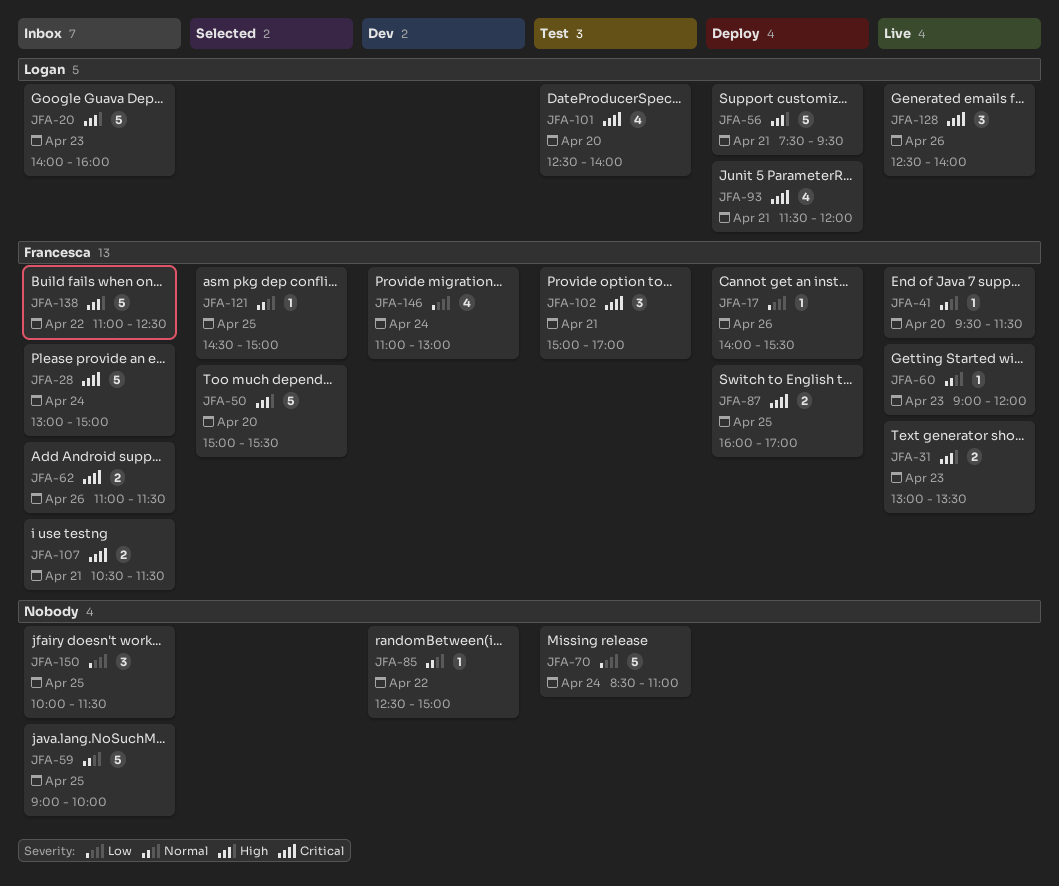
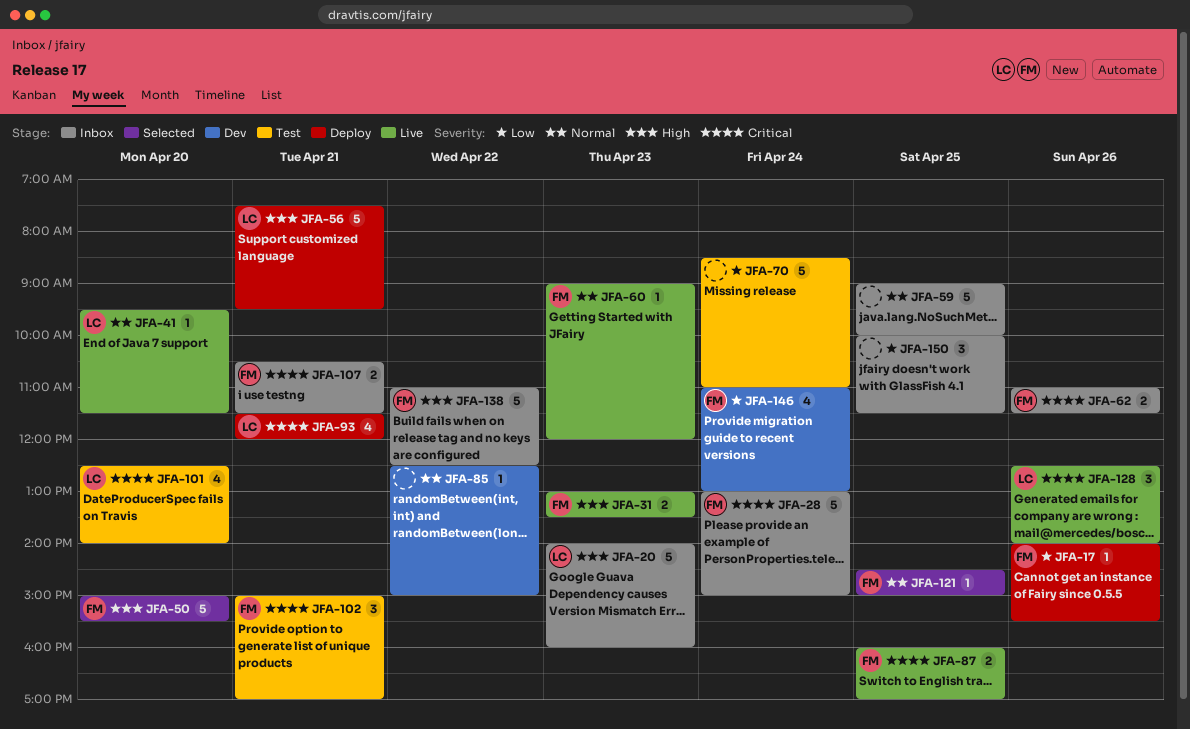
JFA-41, owner: Francesca -> Logan
JFA-87, status: Deploy -> Live

